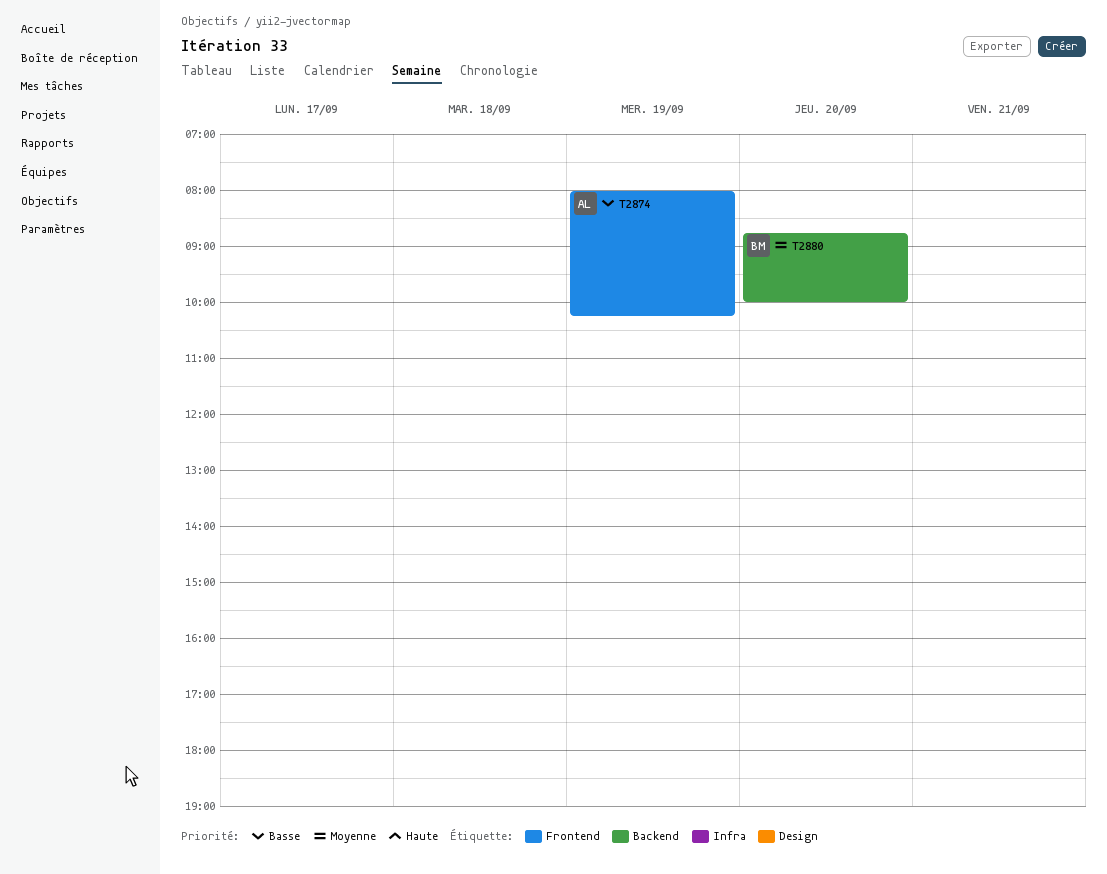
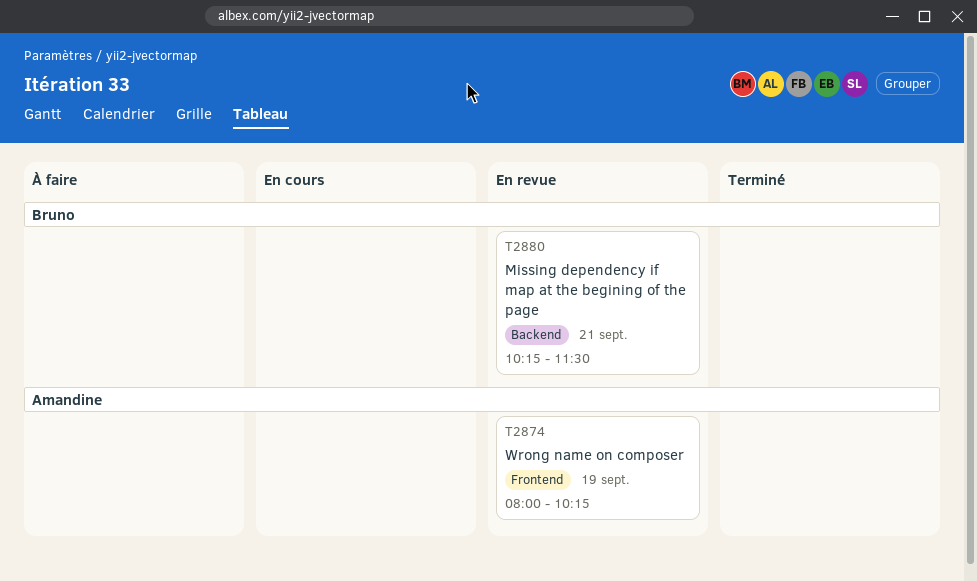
T2880, day: Sep 20 -> Sep 21
T2880, begins: 08:45 -> 10:15
T2880, ends: 10:00 -> 11:30

